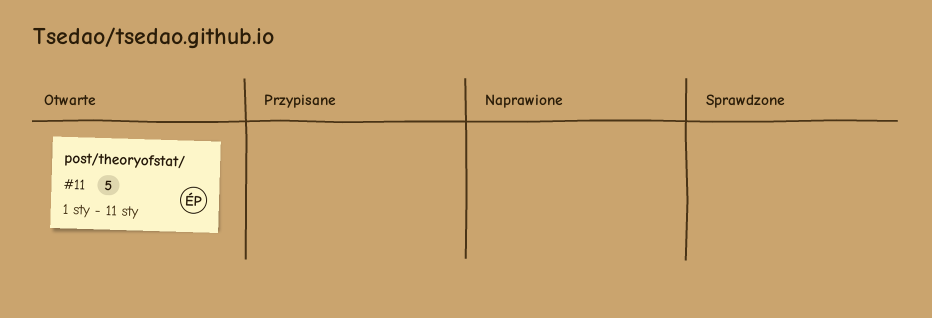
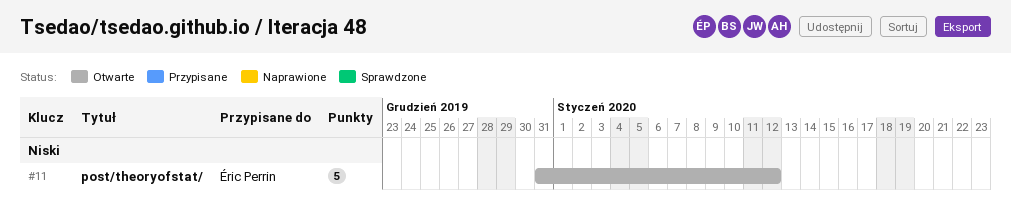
#11, start: Jan 1 -> Dec 31
#11, due: Jan 11 -> Jan 12

